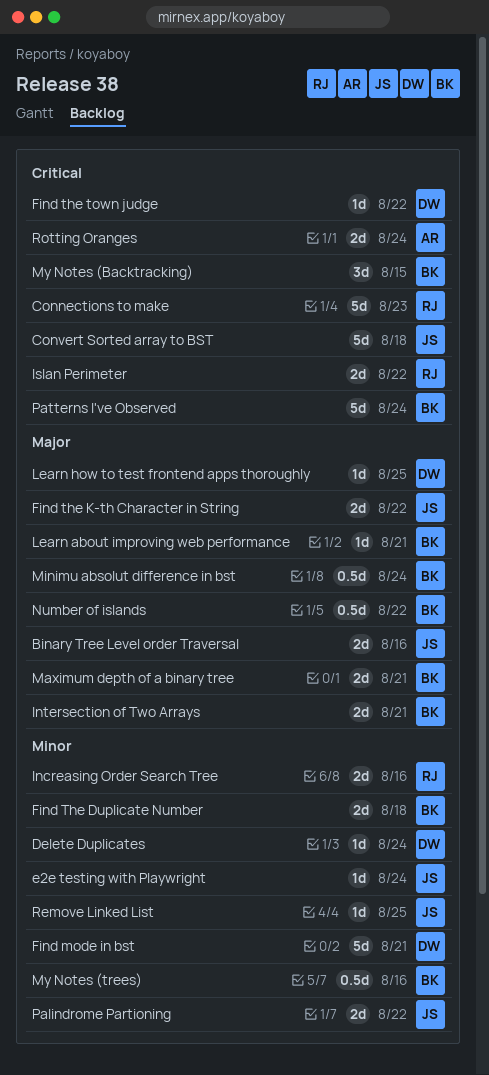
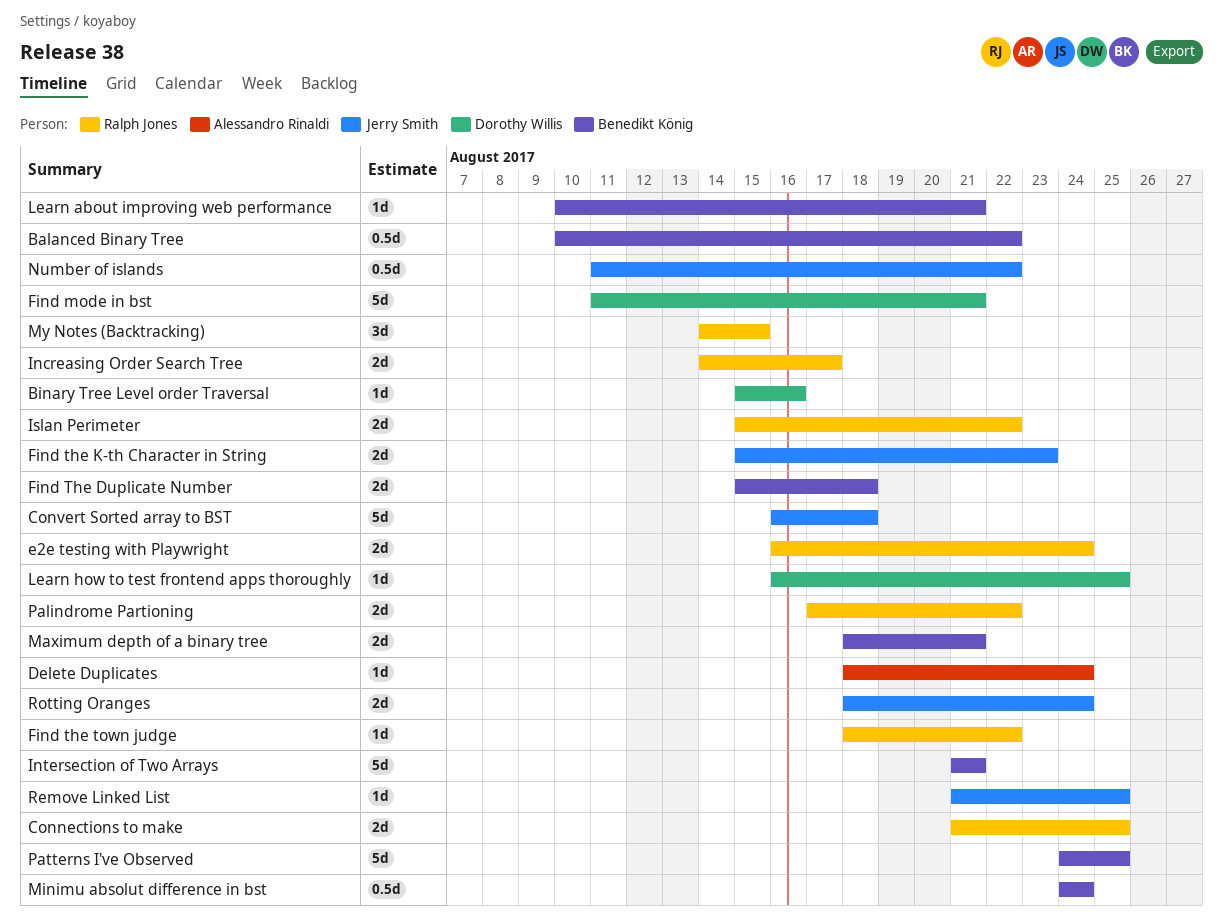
Balanced Binary Tree: none -> present
Binary Tree Level order Traversal, owner: Jerry Smith -> Dorothy Willis
Binary Tree Level order Traversal, estimate: 2d -> 1d
Connections to make, estimate: 5d -> 2d
Connections to make, due: Aug 23 -> Aug 25
Delete Duplicates, owner: Dorothy Willis -> Alessandro Rinaldi
e2e testing with Playwright, owner: Jerry Smith -> Ralph Jones
e2e testing with Playwright, estimate: 1d -> 2d
Find the K-th Character in String, due: Aug 22 -> Aug 23
Find the town judge, owner: Dorothy Willis -> Ralph Jones
Increasing Order Search Tree, due: Aug 16 -> Aug 17
Intersection of Two Arrays, estimate: 2d -> 5d
My Notes (Backtracking), owner: Benedikt König -> Ralph Jones
My Notes (trees): present -> none
Number of islands, owner: Benedikt König -> Jerry Smith
Palindrome Partioning, owner: Jerry Smith -> Ralph Jones
Patterns I've Observed, due: Aug 24 -> Aug 25
Rotting Oranges, owner: Alessandro Rinaldi -> Jerry Smith

